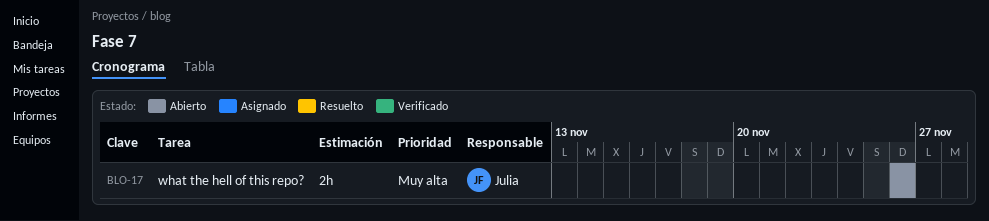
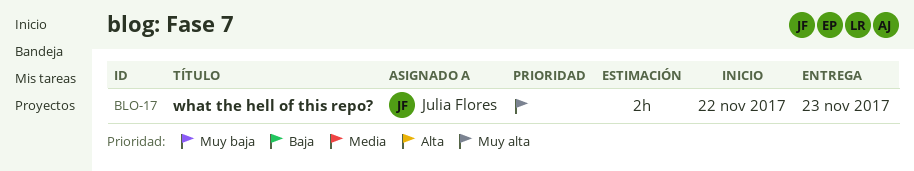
BLO-17, start: Nov 26 -> Nov 22
BLO-17, due: Nov 26 -> Nov 23

